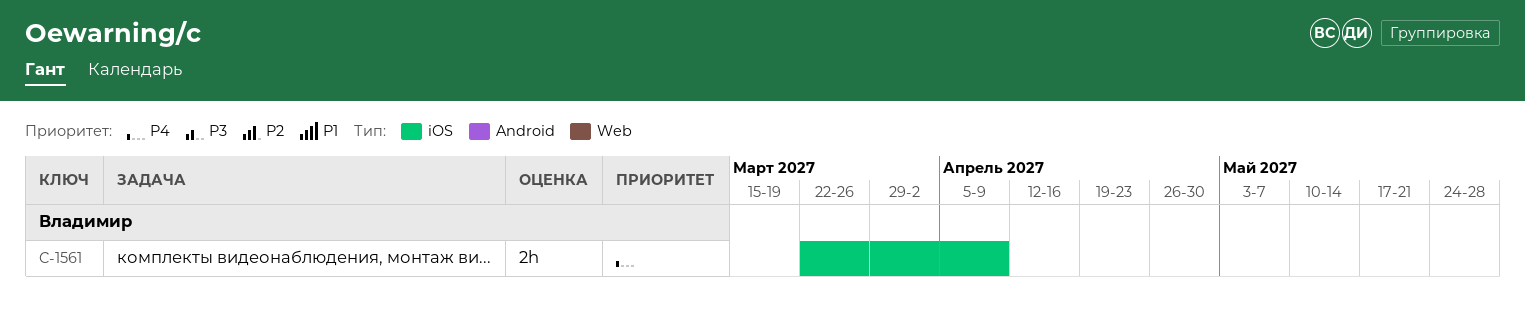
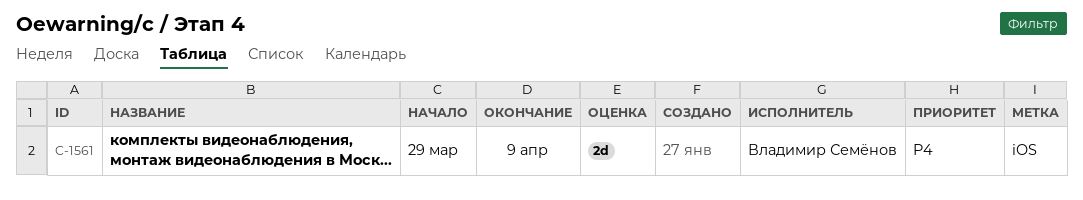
C-1561, estimate: 2h -> 2d
C-1561, start: Mar 22 -> Mar 29

